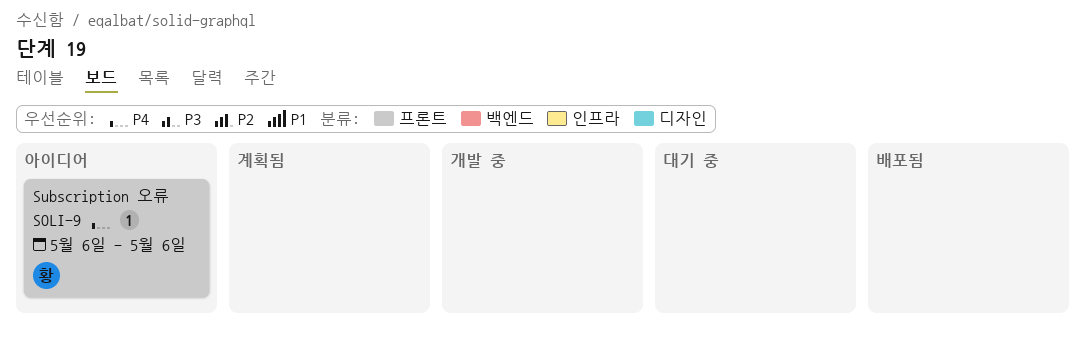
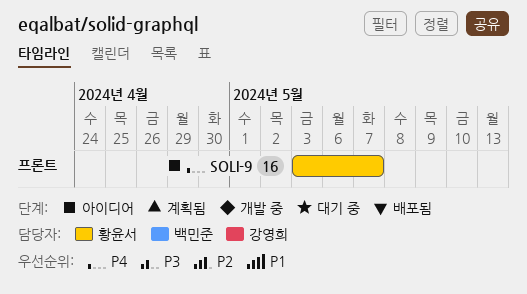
SOLI-9, estimate: 1 -> 16
SOLI-9, start: May 6 -> May 3
SOLI-9, due: May 6 -> May 7

